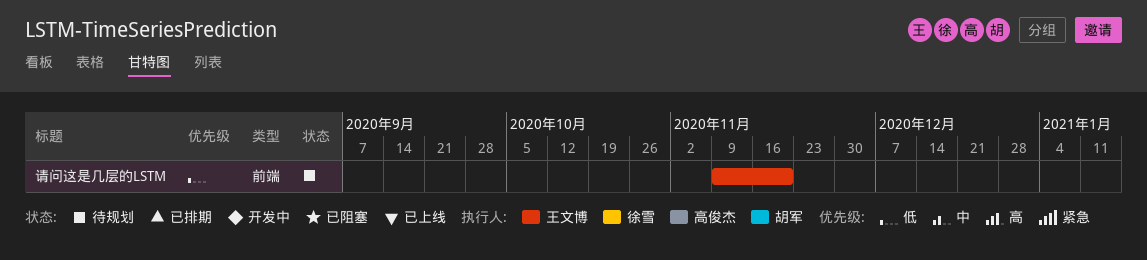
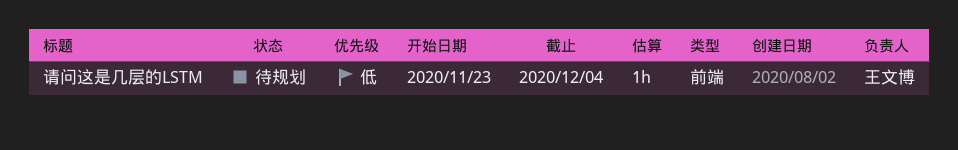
请问这是几层的LSTM, start: Nov 9 -> Nov 23
请问这是几层的LSTM, due: Nov 20 -> Dec 4

